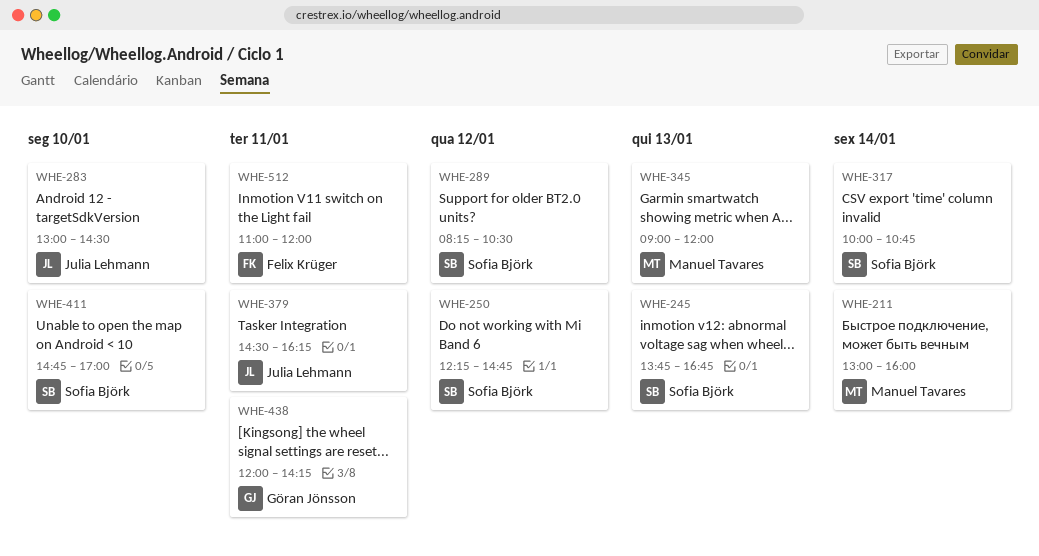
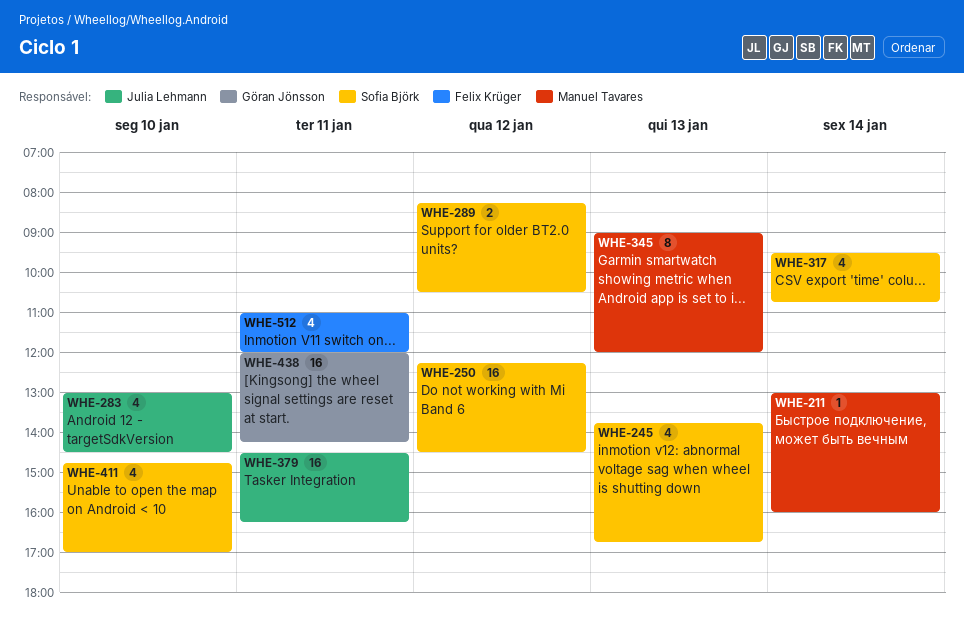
WHE-250, ends: 14:45 -> 14:30
WHE-317, begins: 10:00 -> 09:30

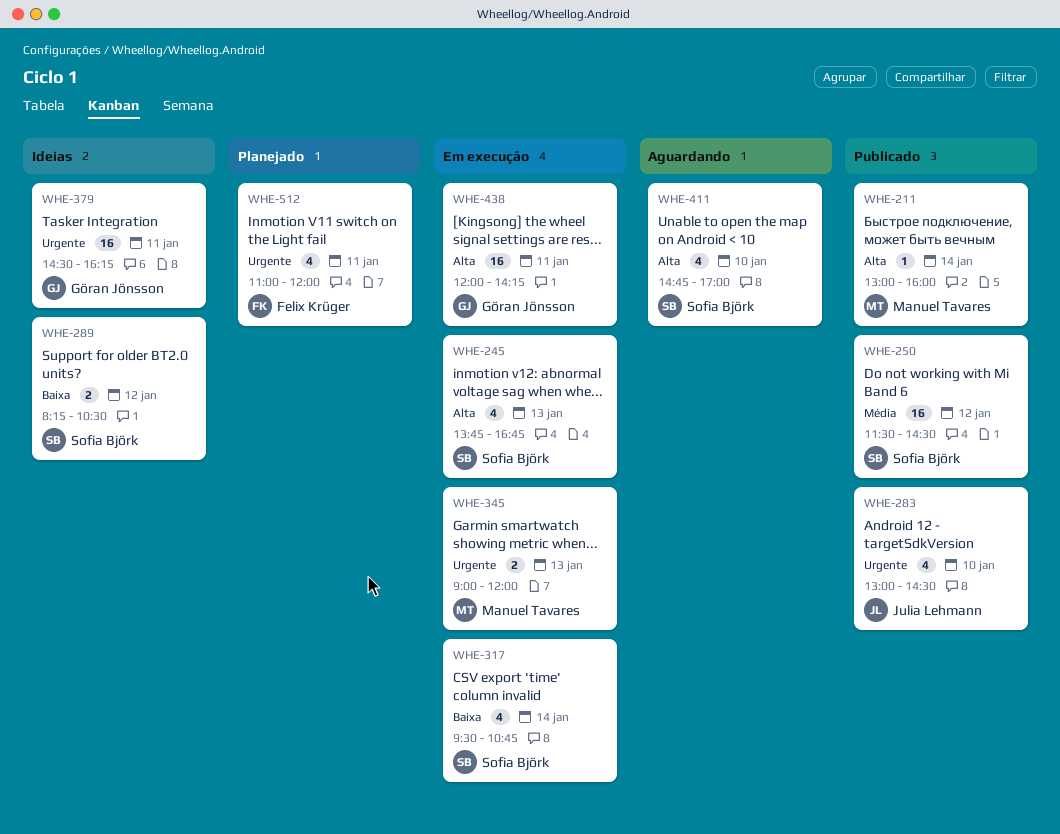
WHE-250, begins: 12:15 -> 11:30
WHE-345, estimate: 8 -> 2
WHE-379, owner: Julia Lehmann -> Göran Jönsson

